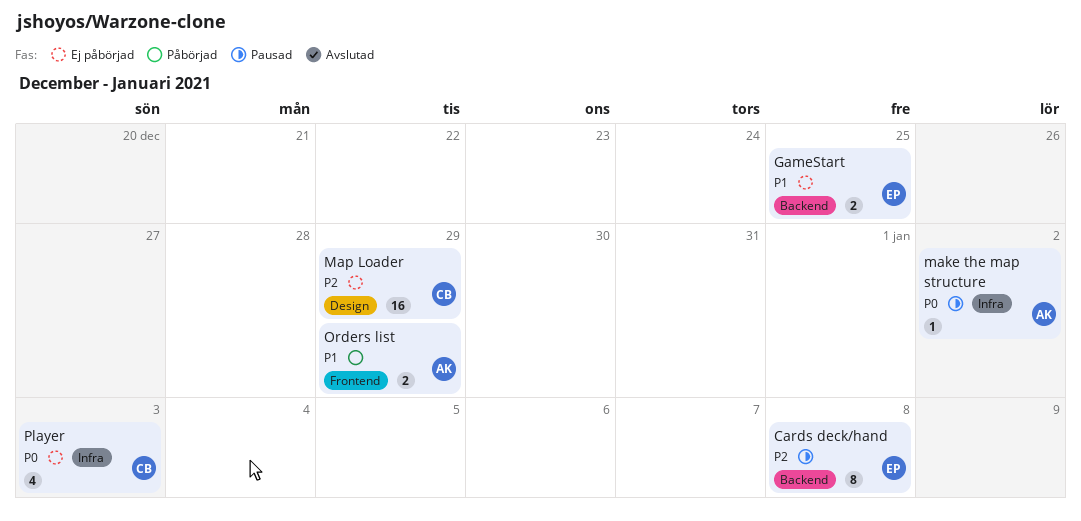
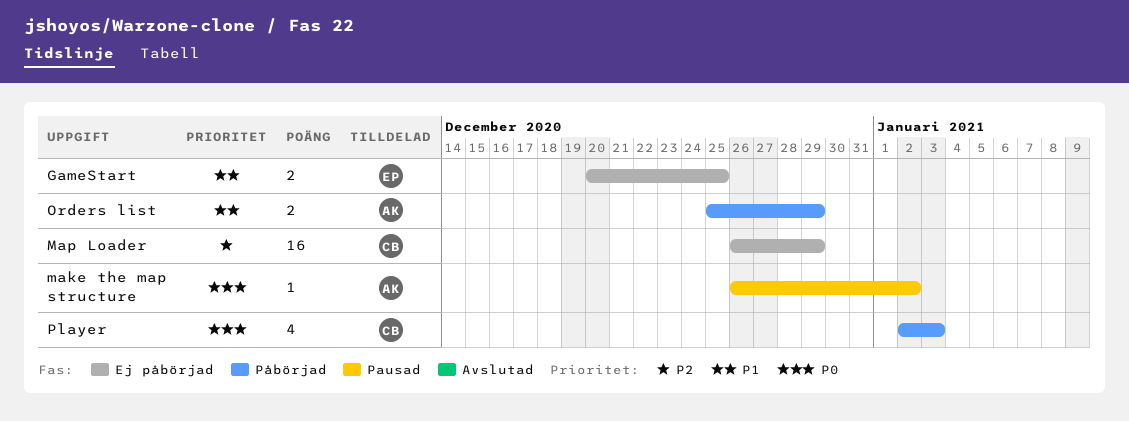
Cards deck/hand: present -> none
Player, status: Ej påbörjad -> Påbörjad

